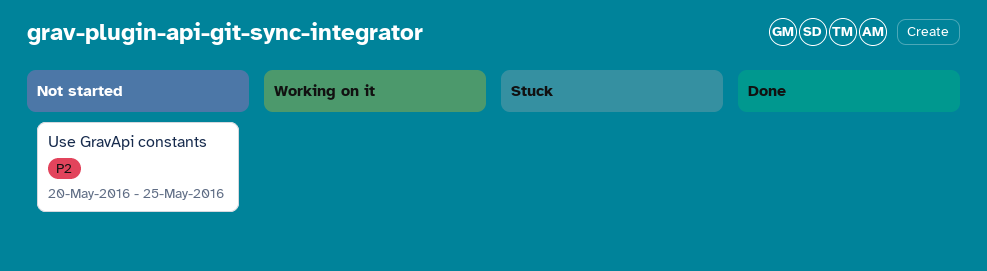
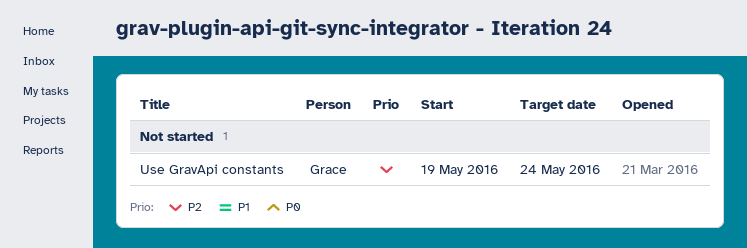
Use GravApi constants, start: May 20 -> May 19
Use GravApi constants, due: May 25 -> May 24

